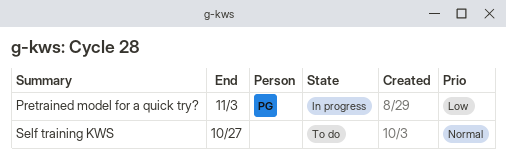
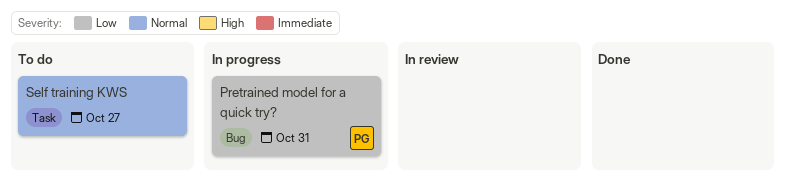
Pretrained model for a quick try?, due: Nov 3 -> Oct 31

